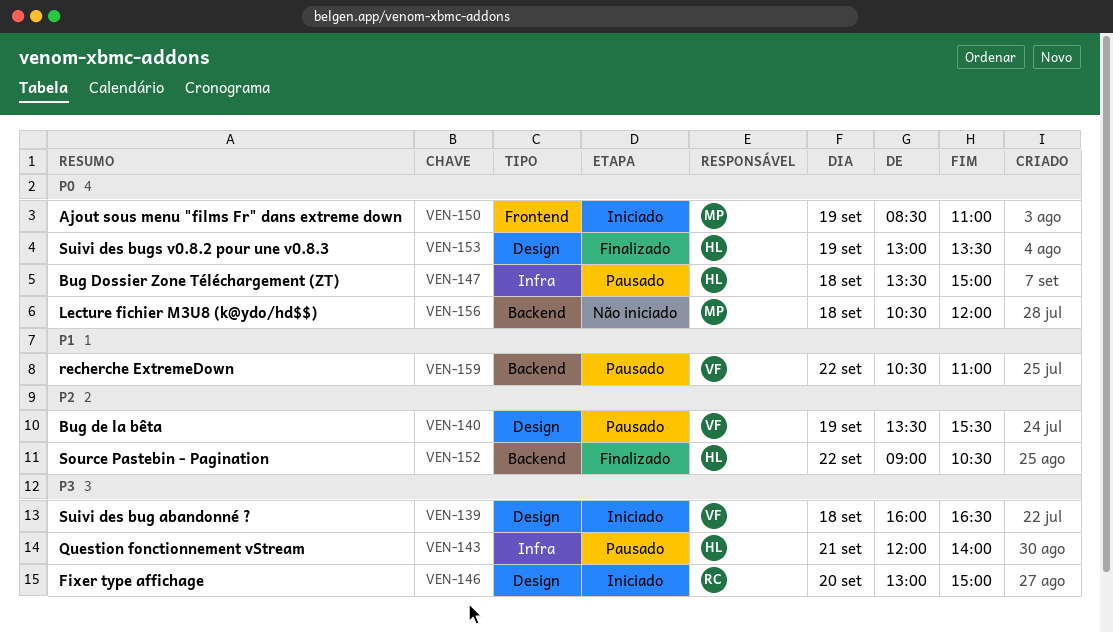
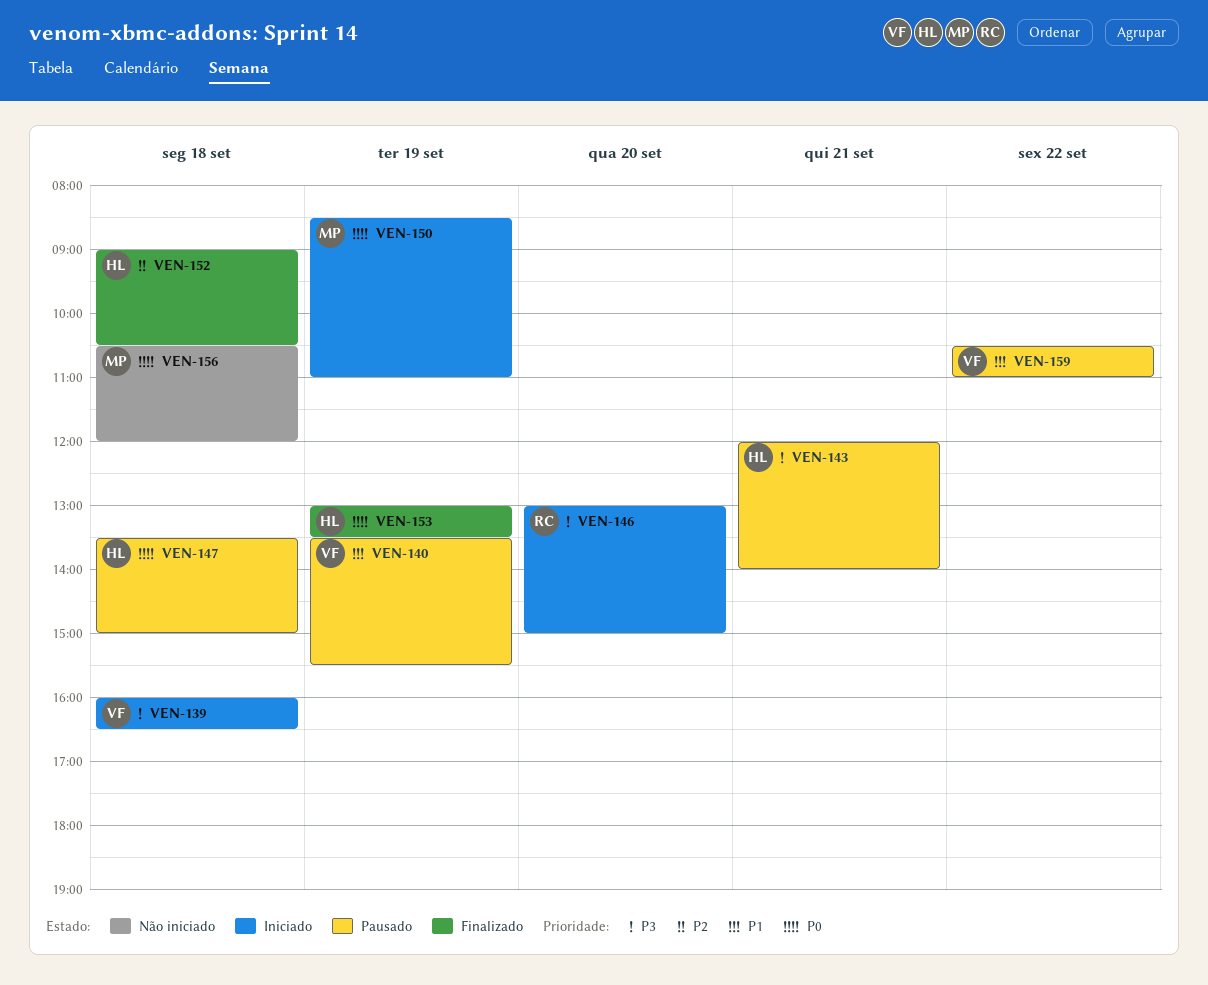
VEN-140, priority: P2 -> P1
VEN-152, day: Sep 22 -> Sep 18

